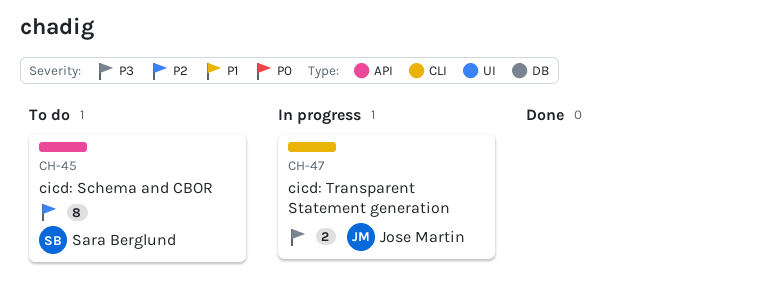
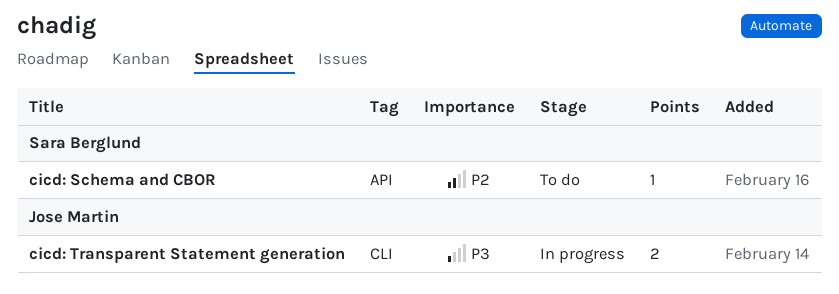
cicd: Schema and CBOR, estimate: 8 -> 1

